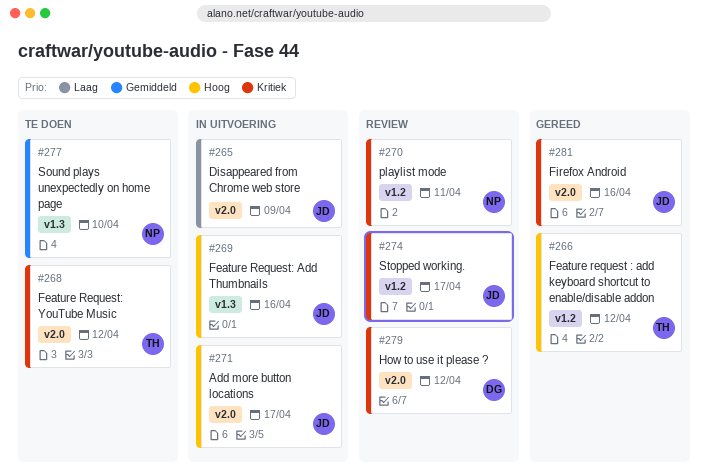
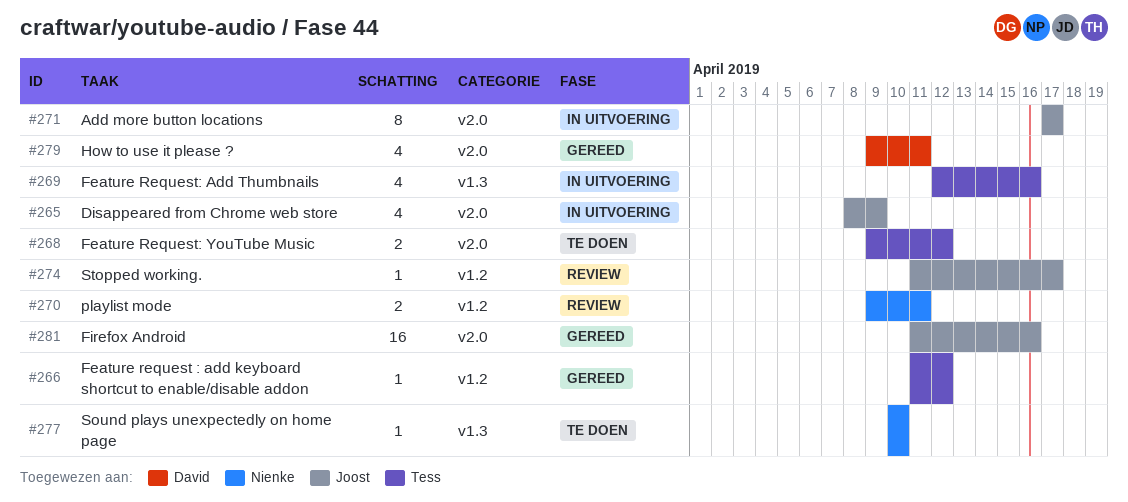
#269, owner: Joost -> Tess
#279, status: Review -> Gereed
#279, due: Apr 12 -> Apr 11

